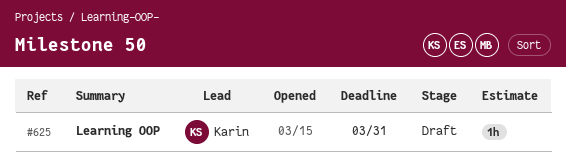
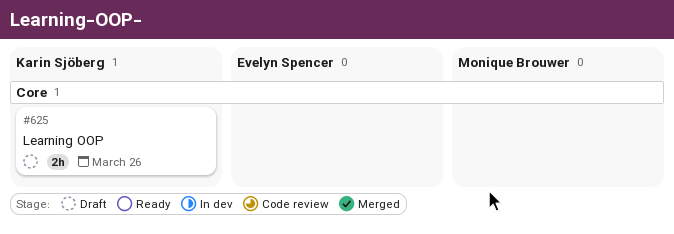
#625, estimate: 1h -> 2h
#625, due: Mar 31 -> Mar 26

